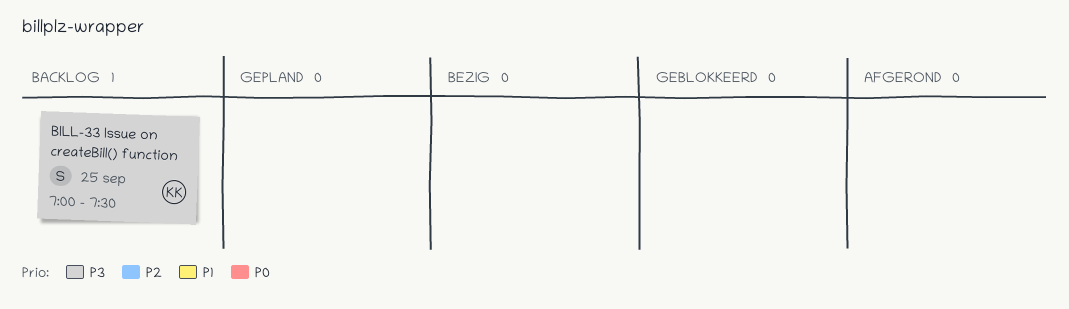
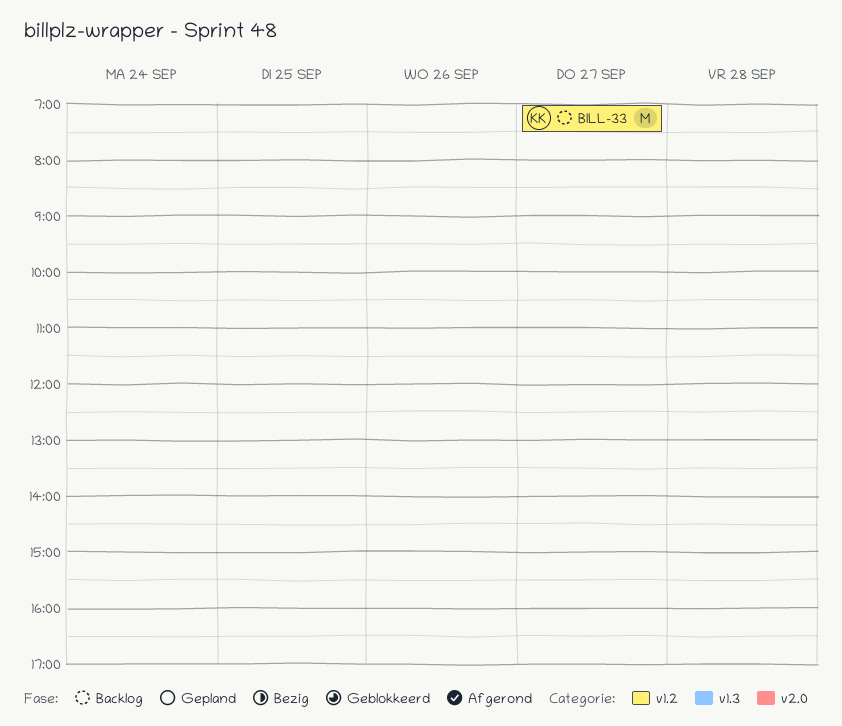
BILL-33, estimate: S -> M
BILL-33, day: Sep 25 -> Sep 27

